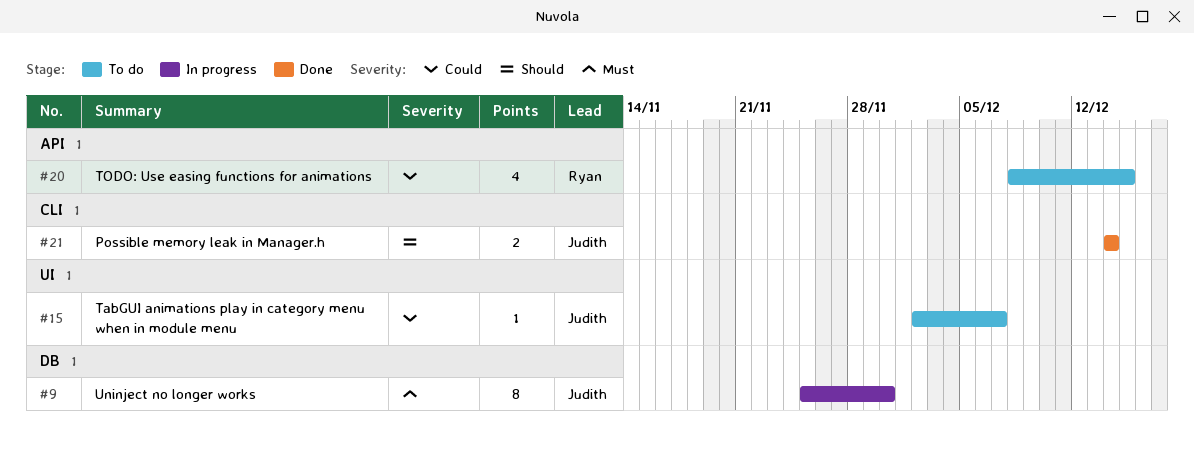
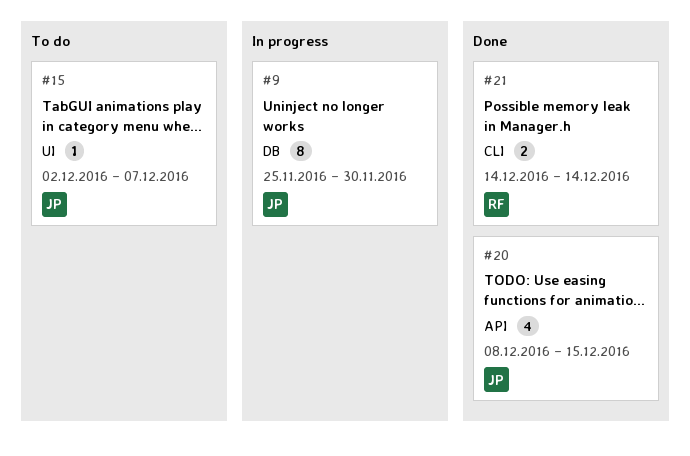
#20, status: To do -> Done
#20, owner: Ryan -> Judith
#21, owner: Judith -> Ryan

